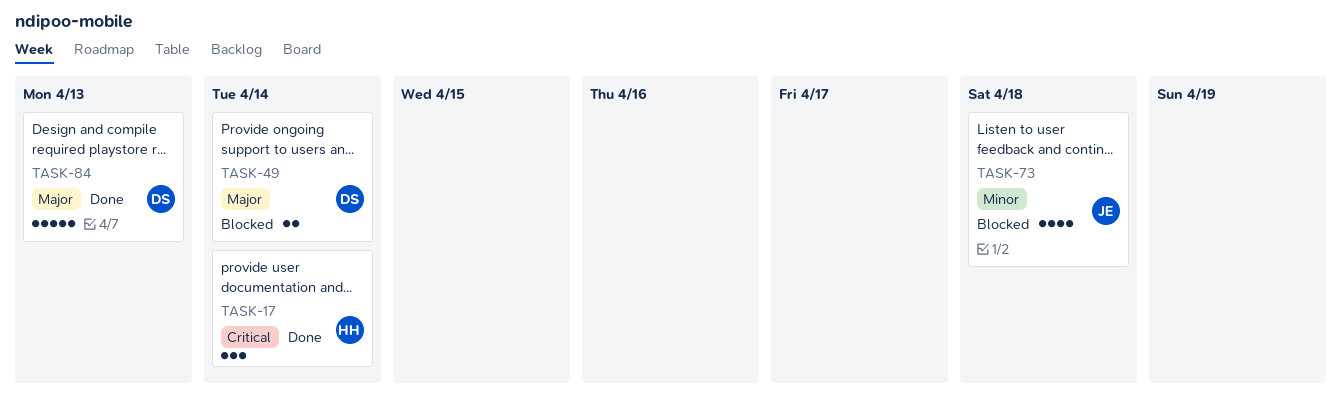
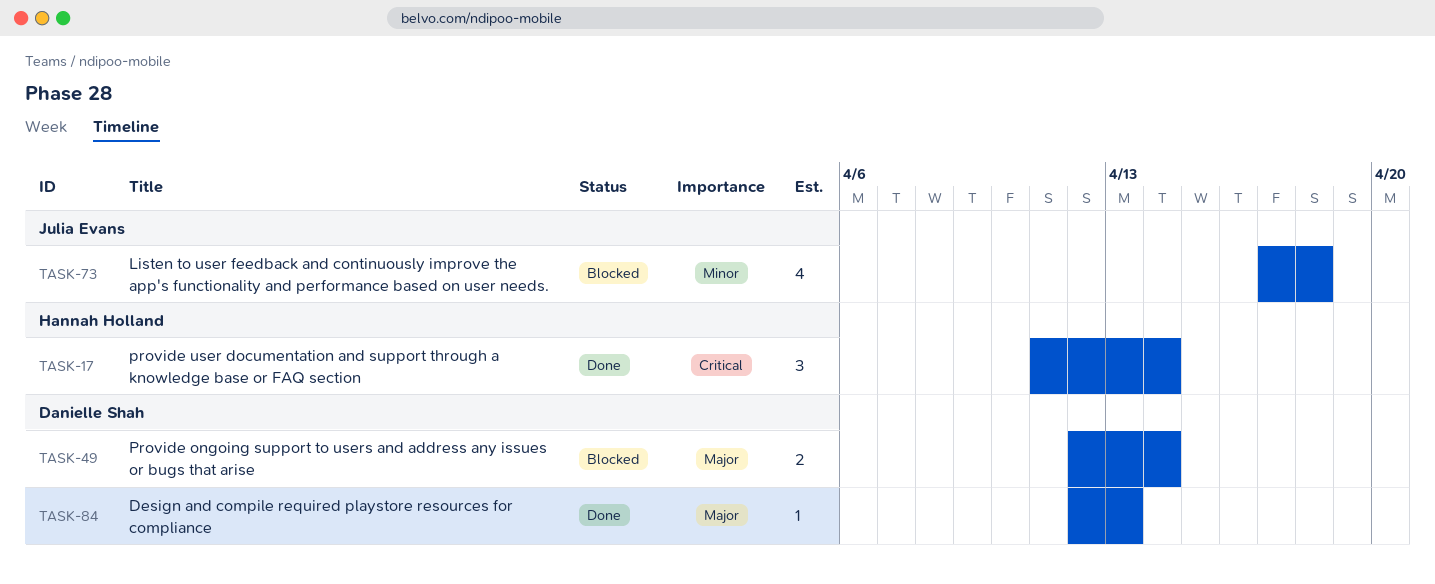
TASK-84, estimate: 5 -> 1

